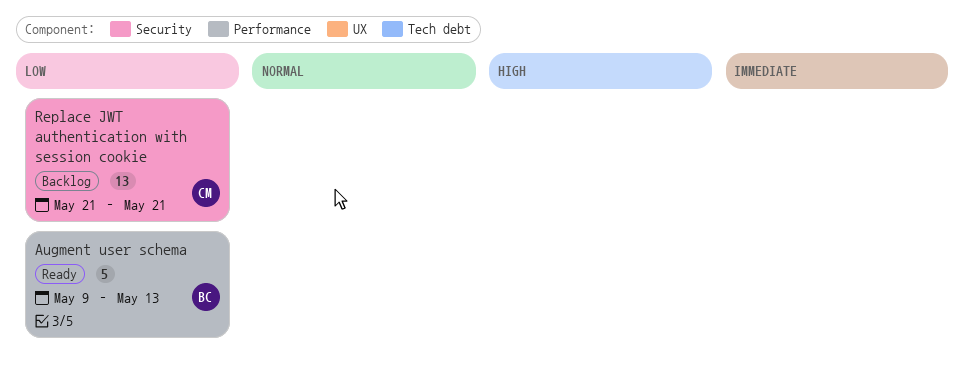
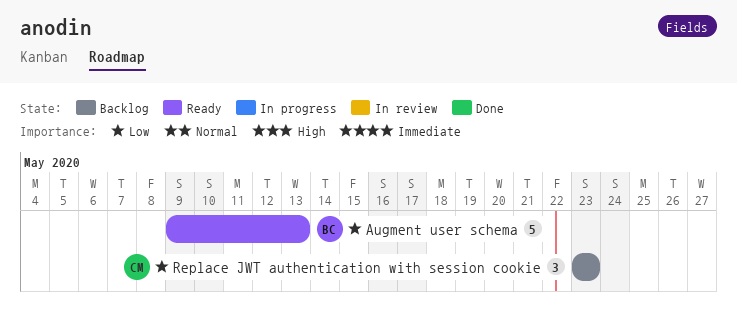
Replace JWT authentication with session cookie, estimate: 13 -> 3
Replace JWT authentication with session cookie, start: May 21 -> May 23
Replace JWT authentication with session cookie, due: May 21 -> May 23

